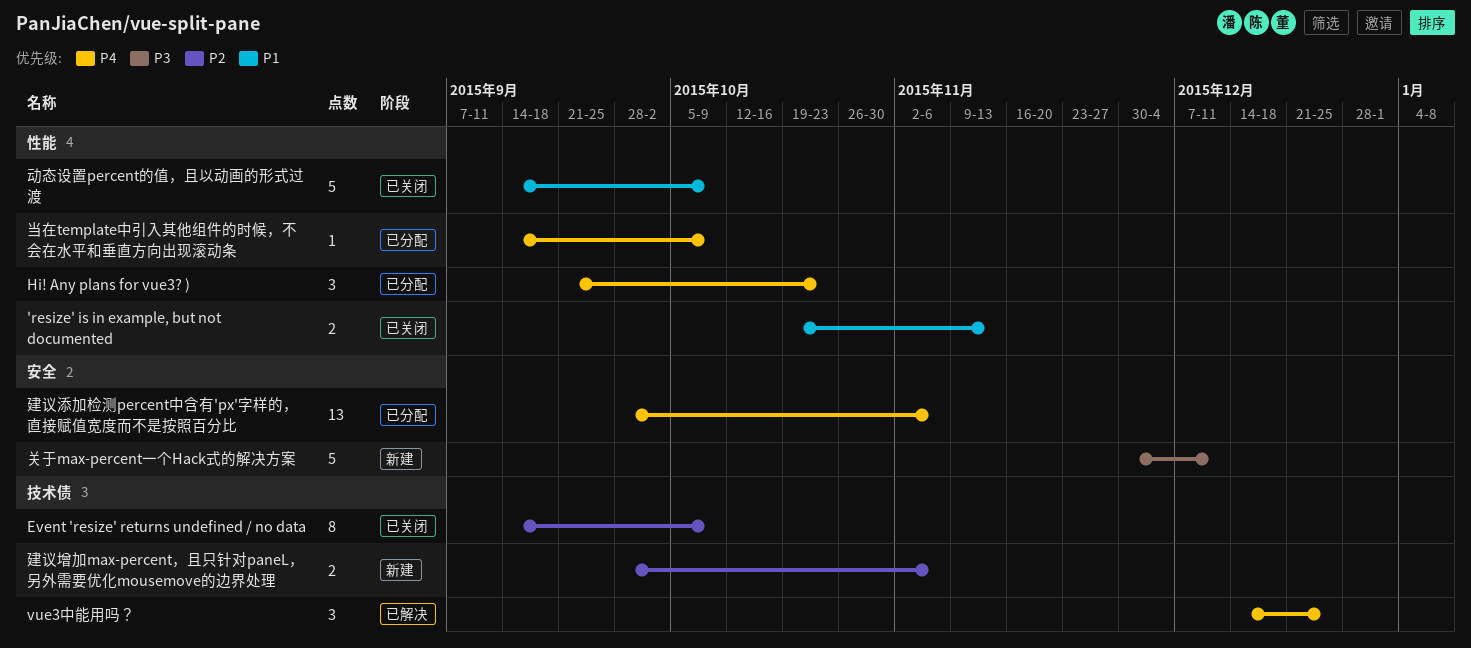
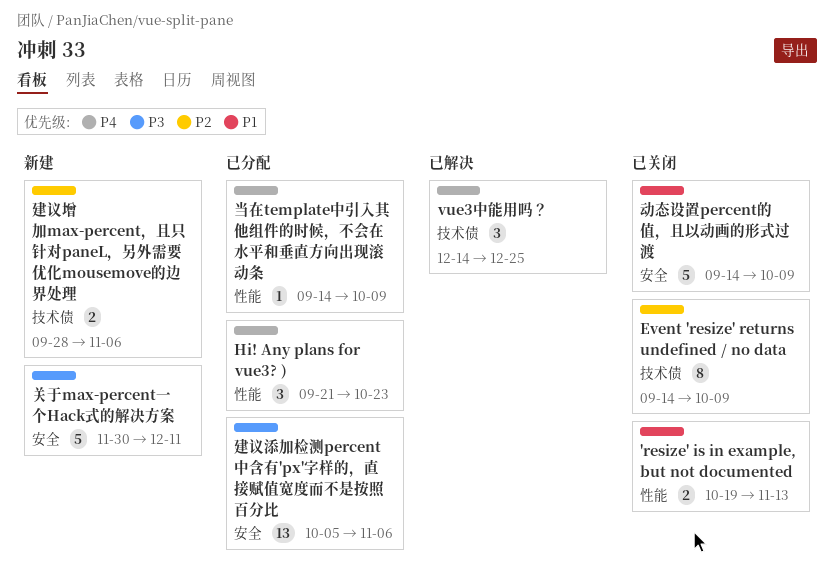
动态设置percent的值，且以动画的形式过渡, label: 性能 -> 安全
建议添加检测percent中含有'px'字样的，直接赋值宽度而不是按照百分比, priority: P4 -> P3
建议添加检测percent中含有'px'字样的，直接赋值宽度而不是按照百分比, start: Sep 28 -> Oct 5

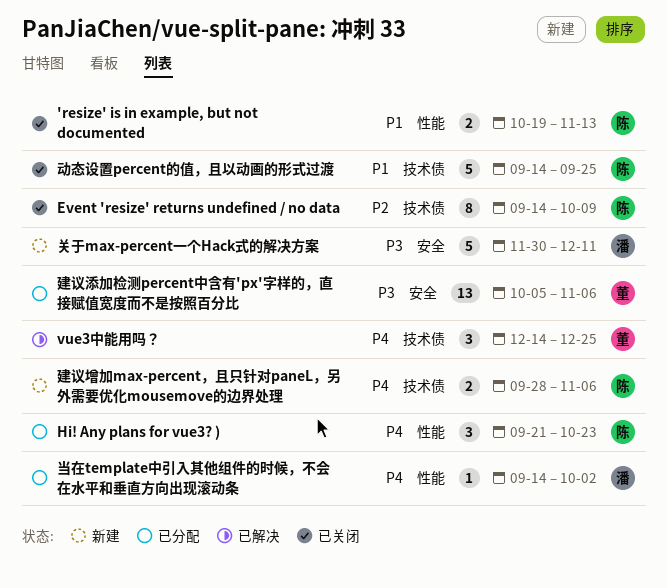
动态设置percent的值，且以动画的形式过渡, label: 安全 -> 技术债
动态设置percent的值，且以动画的形式过渡, due: Oct 9 -> Sep 25
建议增加max-percent，且只针对paneL，另外需要优化mousemove的边界处理, priority: P2 -> P4
当在template中引入其他组件的时候，不会在水平和垂直方向出现滚动条, due: Oct 9 -> Oct 2

